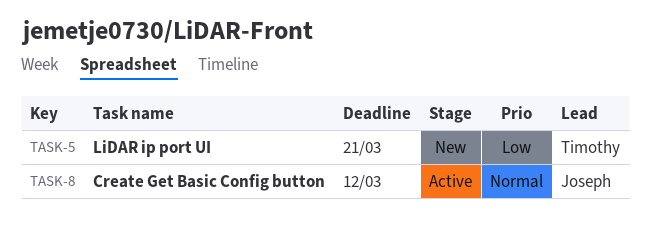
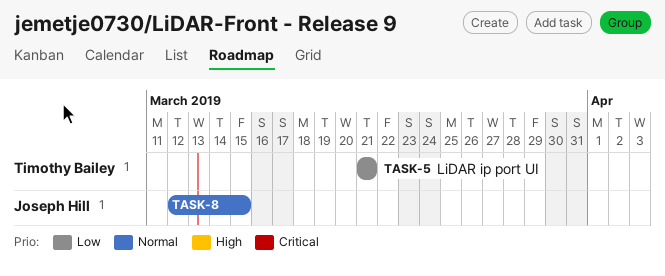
TASK-8, due: Mar 12 -> Mar 15

